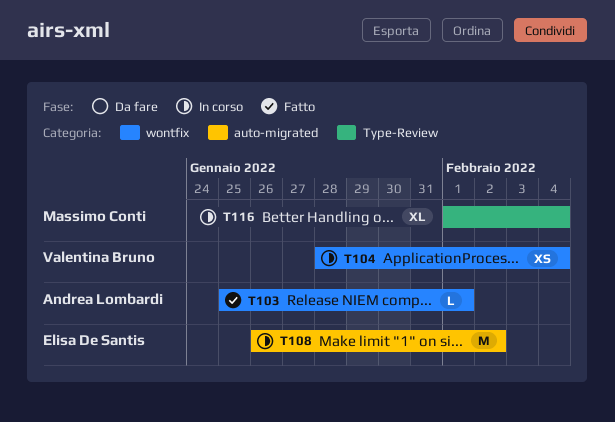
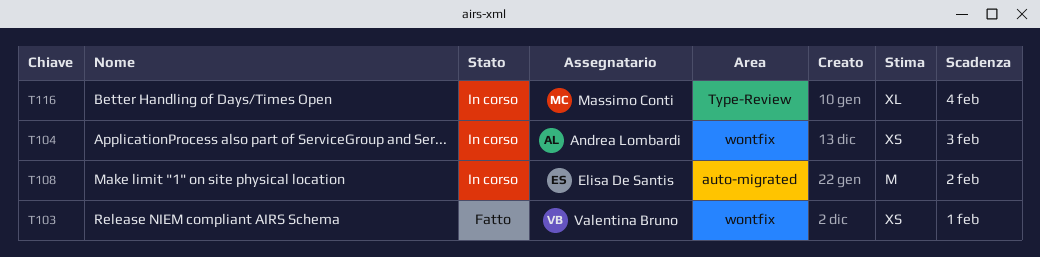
T103, owner: Andrea Lombardi -> Valentina Bruno
T103, estimate: L -> XS
T104, owner: Valentina Bruno -> Andrea Lombardi
T104, due: Feb 4 -> Feb 3

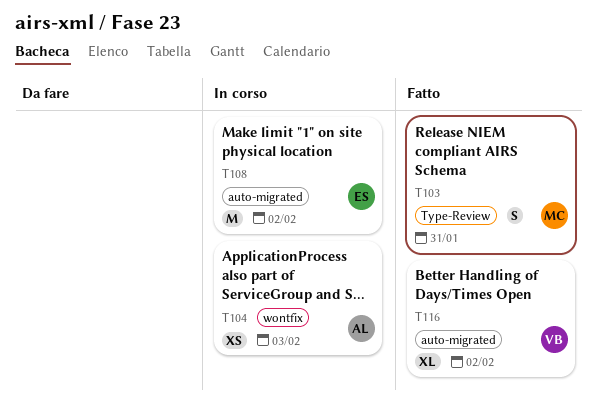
T103, owner: Valentina Bruno -> Massimo Conti
T103, label: wontfix -> Type-Review
T103, estimate: XS -> S
T103, due: Feb 1 -> Jan 31
T116, status: In corso -> Fatto
T116, owner: Massimo Conti -> Valentina Bruno
T116, label: Type-Review -> auto-migrated
T116, due: Feb 4 -> Feb 2

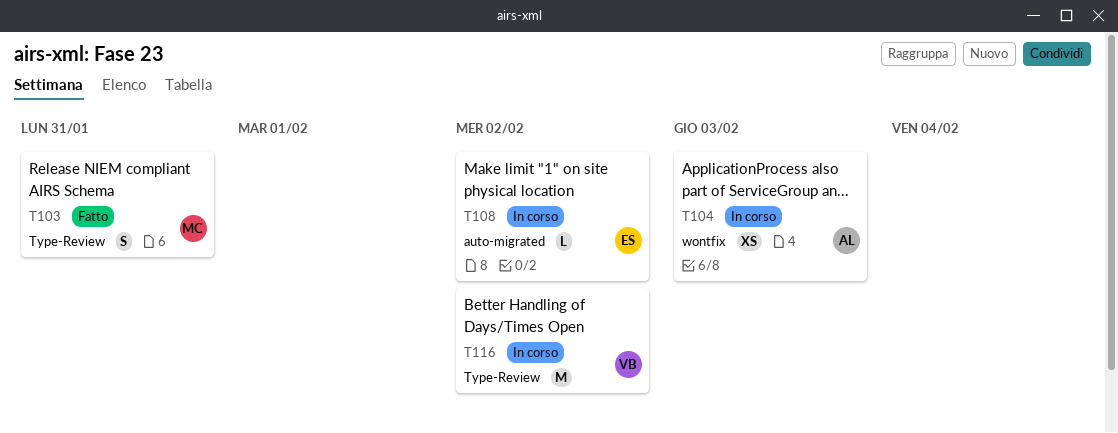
T108, estimate: M -> L
T116, status: Fatto -> In corso
T116, label: auto-migrated -> Type-Review
T116, estimate: XL -> M

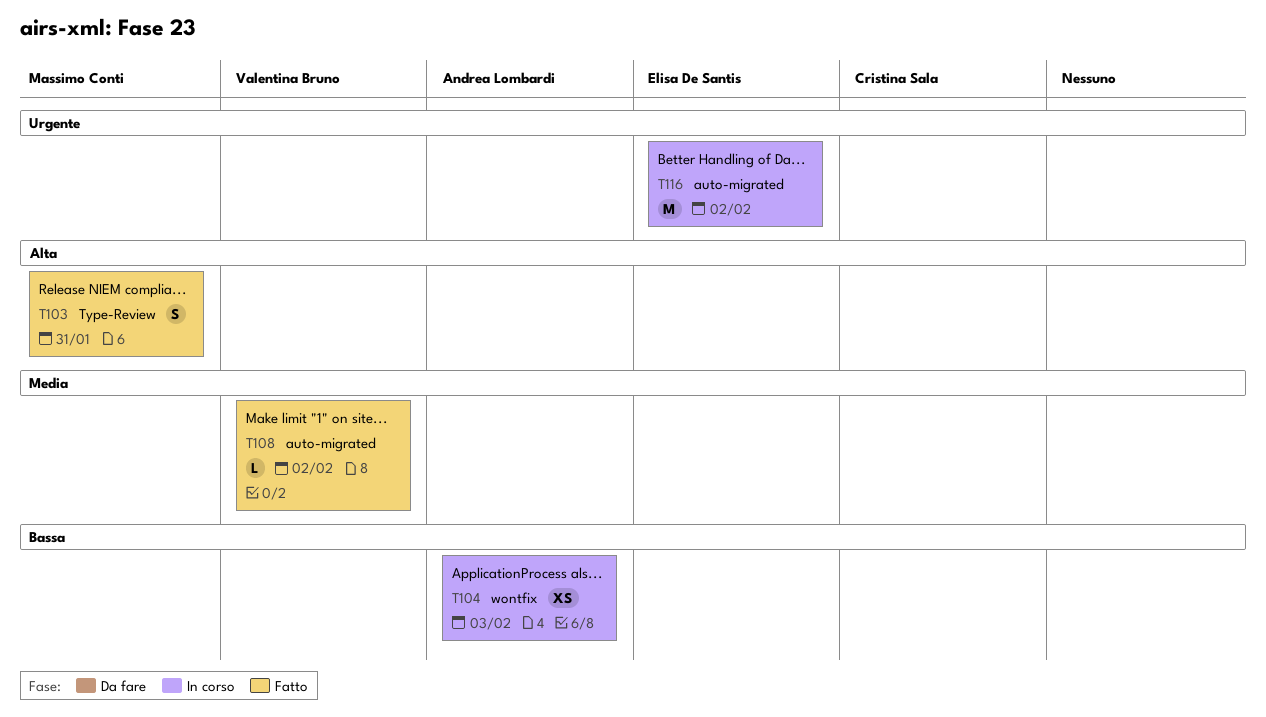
T108, status: In corso -> Fatto
T108, owner: Elisa De Santis -> Valentina Bruno
T116, owner: Valentina Bruno -> Elisa De Santis
T116, label: Type-Review -> auto-migrated

